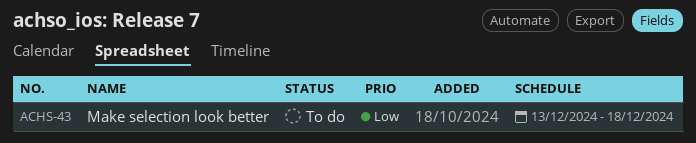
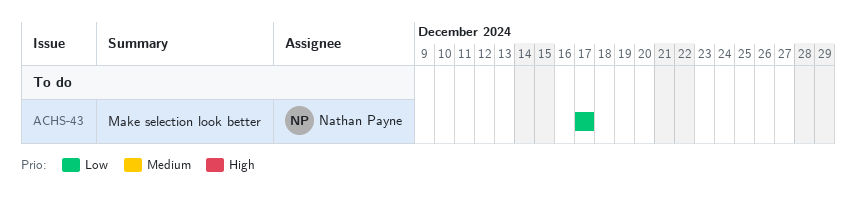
ACHS-43, start: Dec 13 -> Dec 17
ACHS-43, due: Dec 18 -> Dec 17

